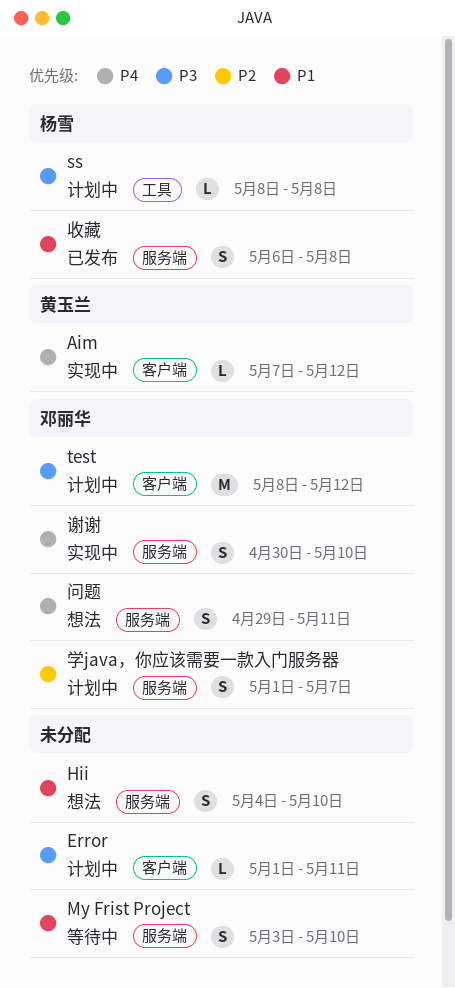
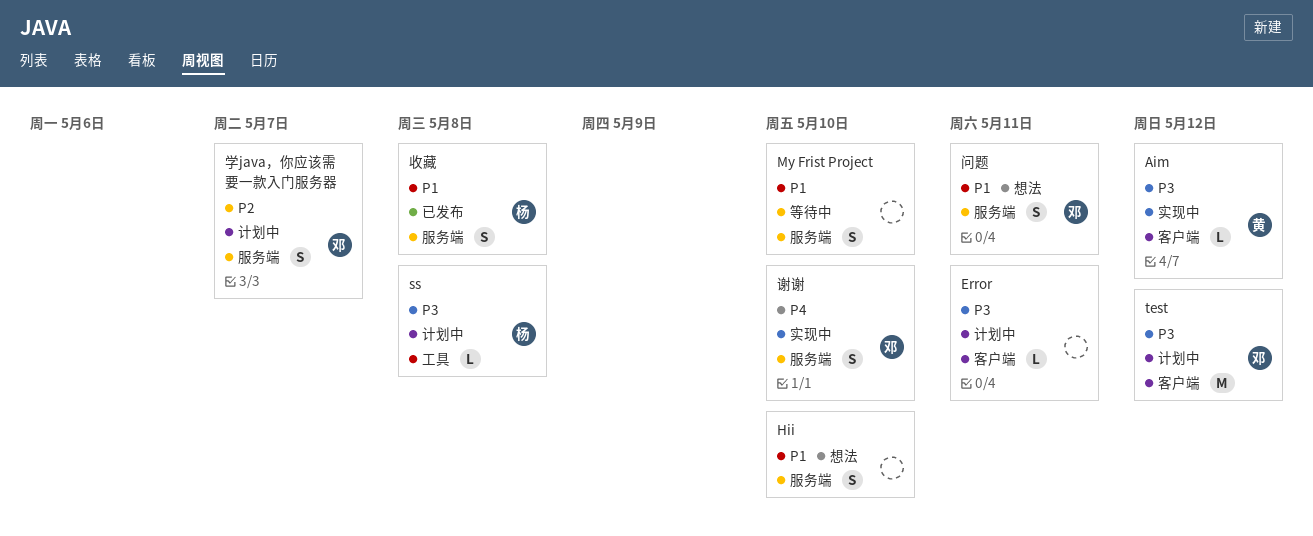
Aim, priority: P4 -> P3
问题, priority: P4 -> P1

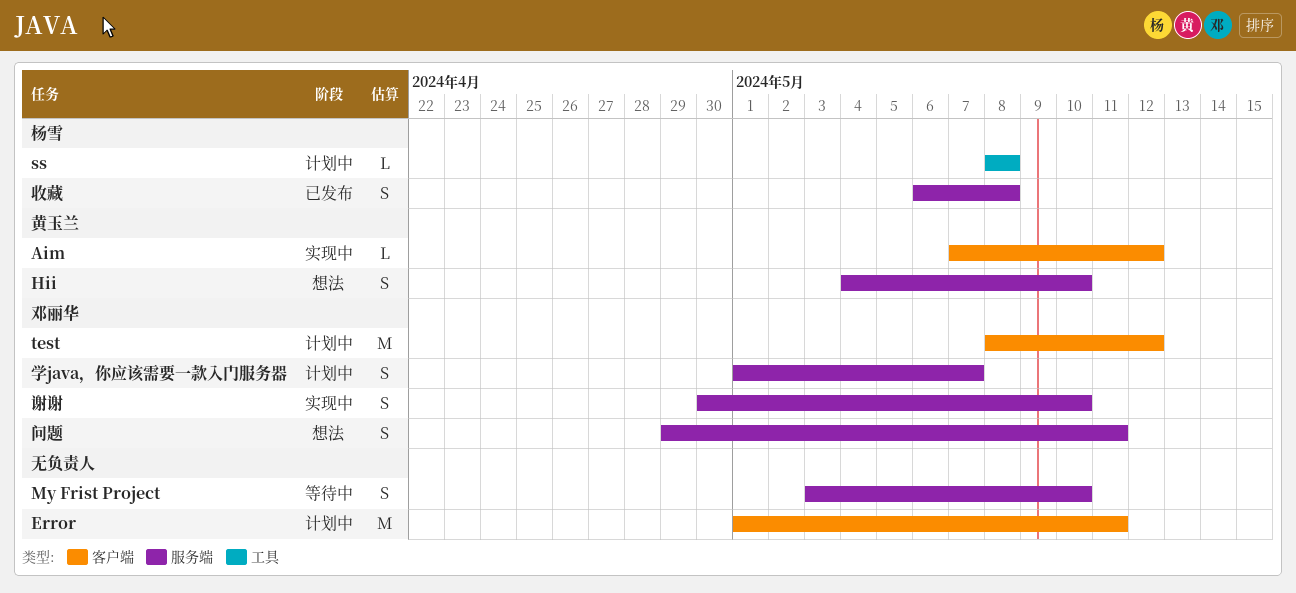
Error, estimate: L -> M
Hii, owner: none -> 黄玉兰

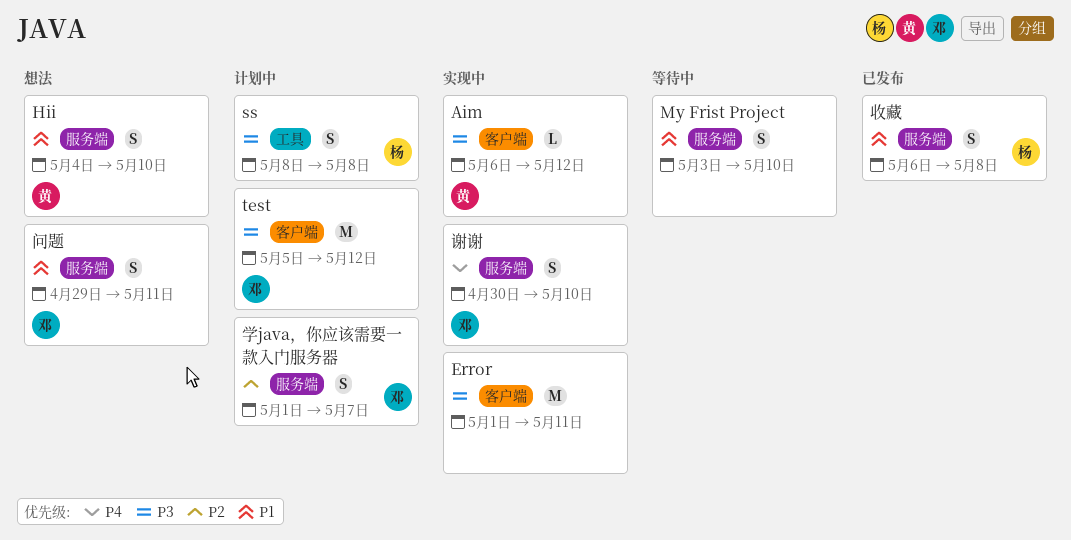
Aim, start: May 7 -> May 6
Error, status: 计划中 -> 实现中
ss, estimate: L -> S
test, start: May 8 -> May 5

